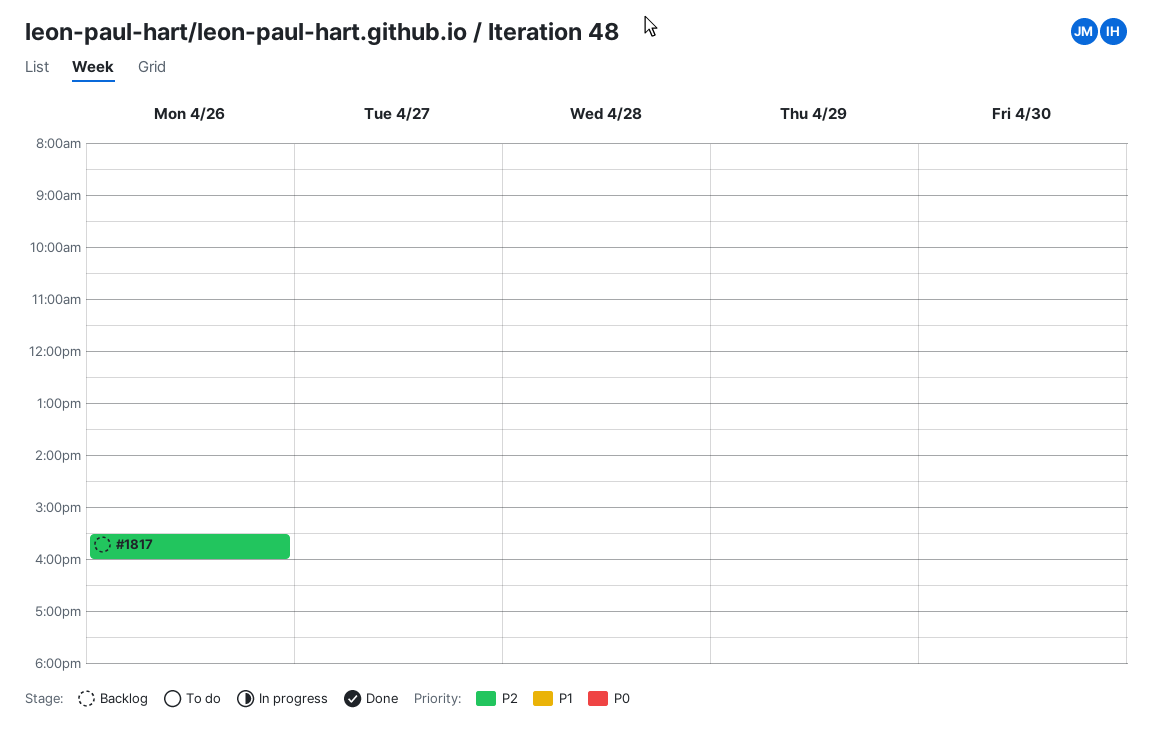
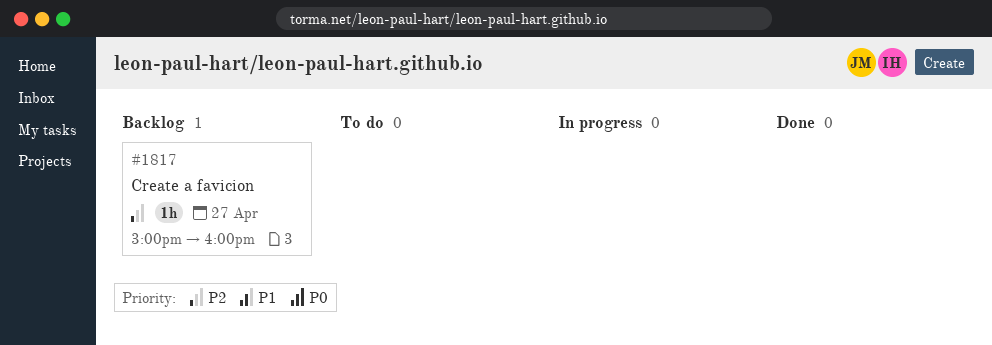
#1817, day: Apr 26 -> Apr 27
#1817, begins: 15:30 -> 15:00

